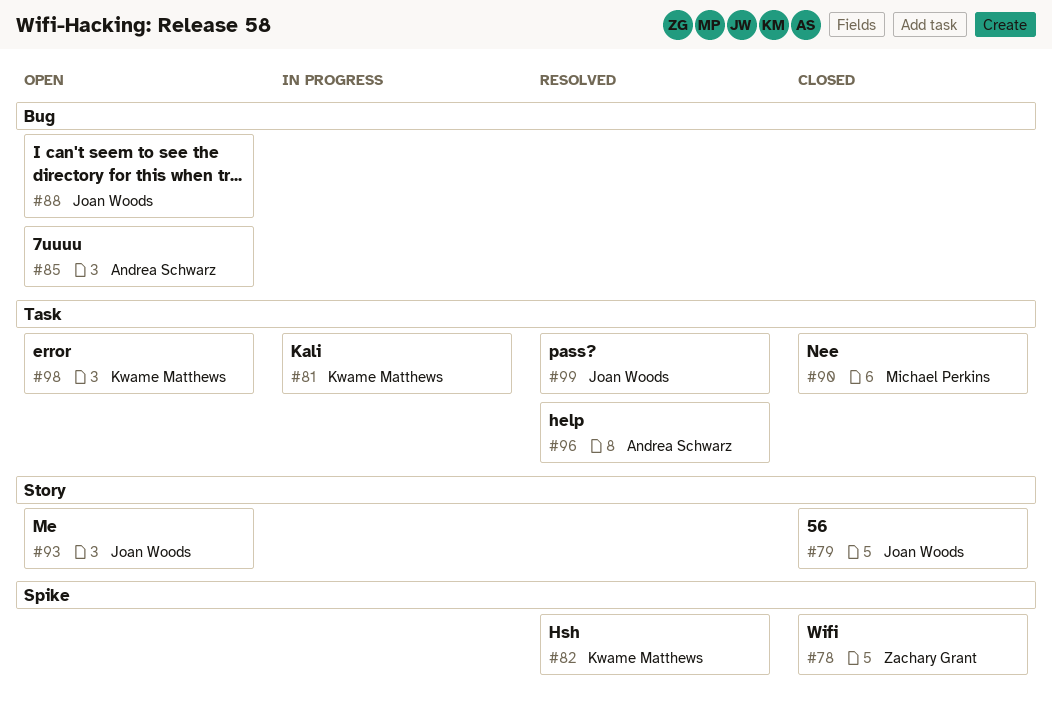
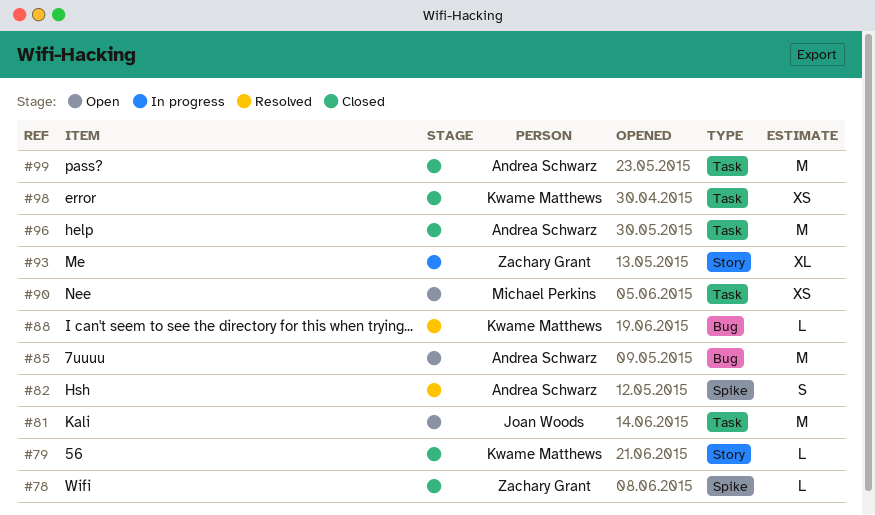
#79, owner: Joan Woods -> Kwame Matthews
#81, status: In progress -> Open
#81, owner: Kwame Matthews -> Joan Woods
#82, owner: Kwame Matthews -> Andrea Schwarz
#88, status: Open -> Resolved
#88, owner: Joan Woods -> Kwame Matthews
#90, status: Closed -> Open
#93, status: Open -> In progress
#93, owner: Joan Woods -> Zachary Grant
#96, status: Resolved -> Closed
#98, status: Open -> Closed
#99, status: Resolved -> Closed
#99, owner: Joan Woods -> Andrea Schwarz

